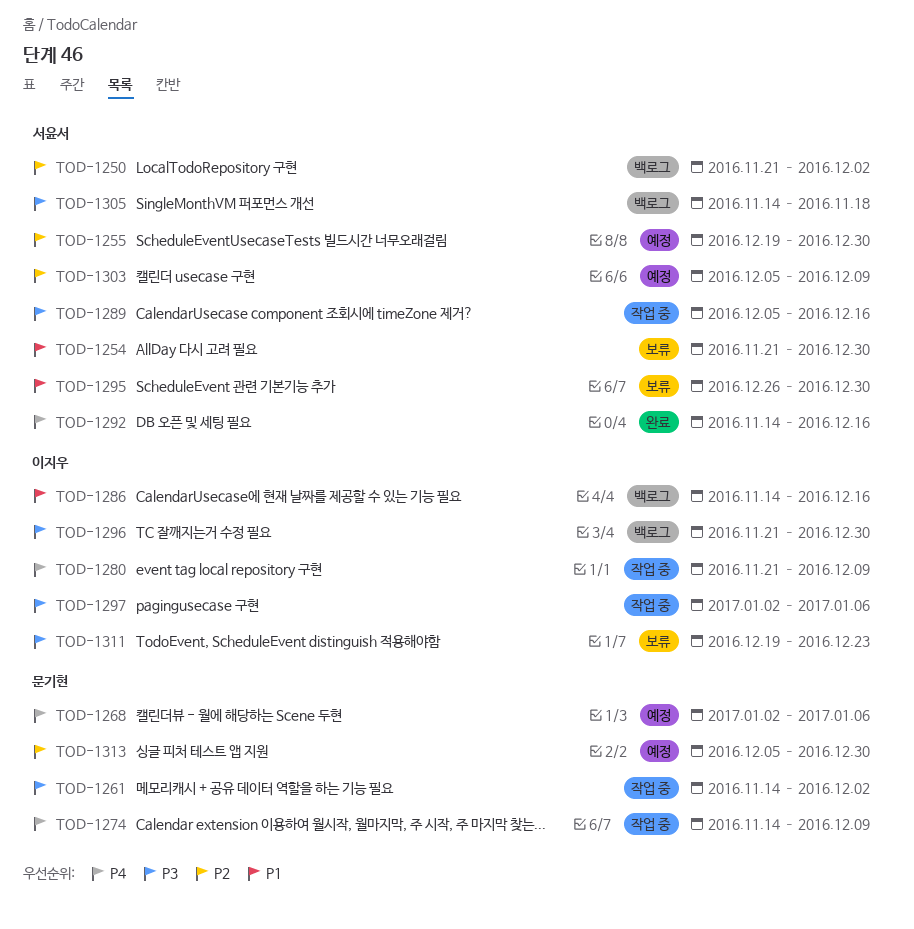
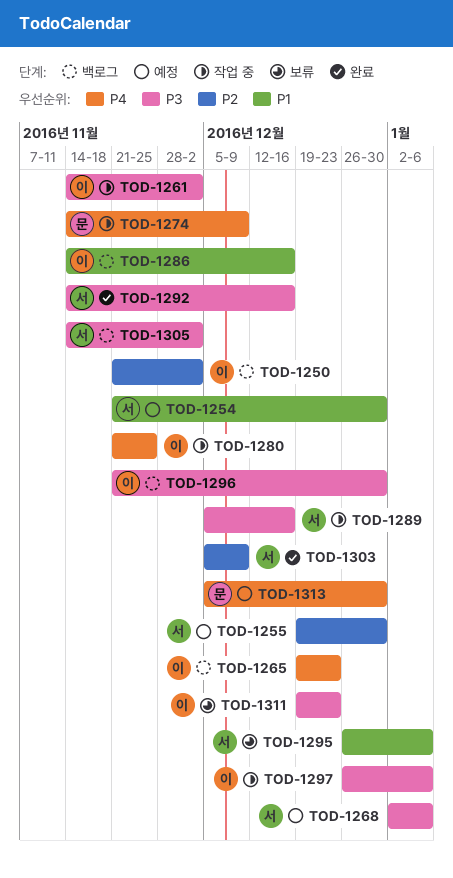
TOD-1250, owner: 서윤서 -> 이지우
TOD-1254, status: 보류 -> 예정
TOD-1261, owner: 문기현 -> 이지우
TOD-1265: none -> present
TOD-1268, owner: 문기현 -> 서윤서
TOD-1268, priority: P4 -> P3
TOD-1280, due: Dec 9 -> Nov 25
TOD-1292, priority: P4 -> P3
TOD-1295, due: Dec 30 -> Jan 6
TOD-1297, start: Jan 2 -> Dec 26
TOD-1303, status: 예정 -> 완료
TOD-1305, due: Nov 18 -> Dec 2
TOD-1313, priority: P2 -> P4

